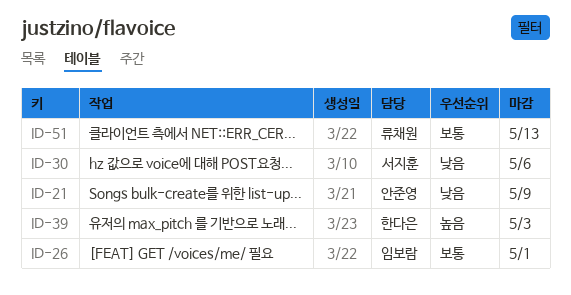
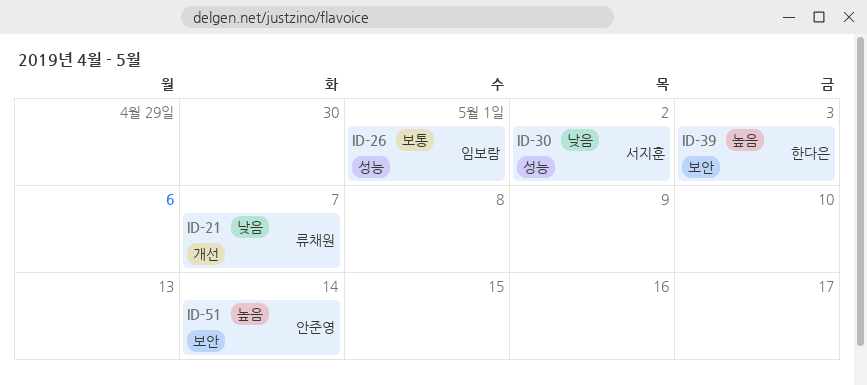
ID-21, owner: 안준영 -> 류채원
ID-21, due: May 9 -> May 7
ID-30, due: May 6 -> May 2
ID-51, owner: 류채원 -> 안준영
ID-51, priority: 보통 -> 높음
ID-51, due: May 13 -> May 14

